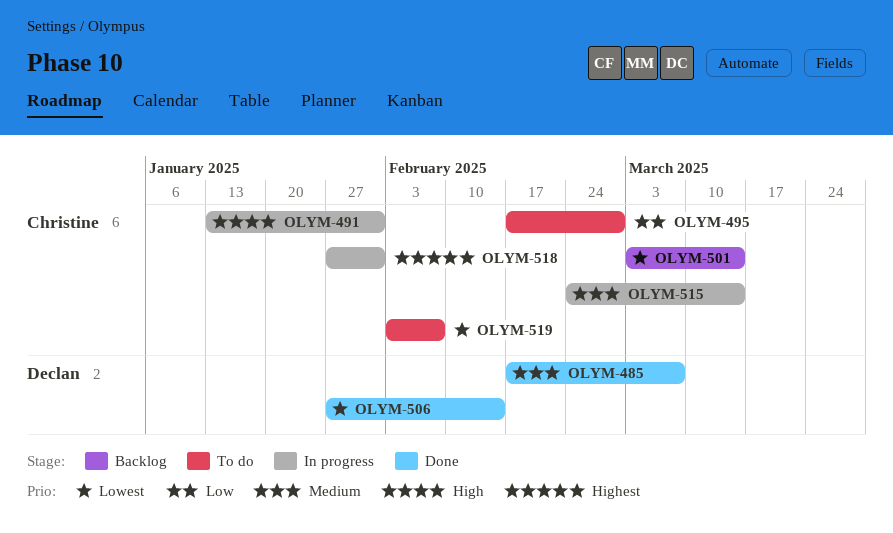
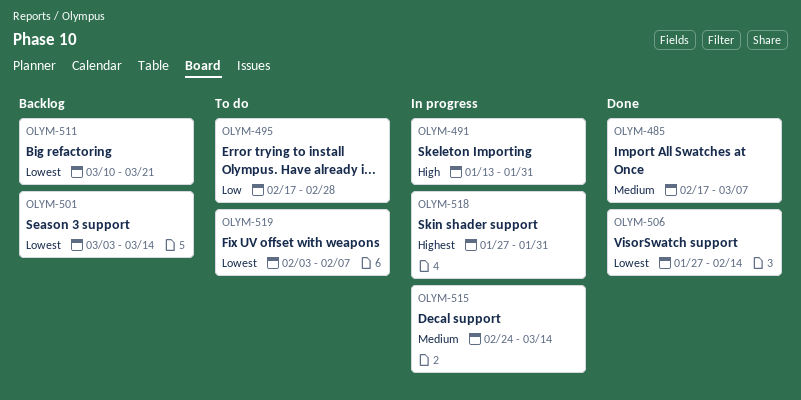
OLYM-511: none -> present

